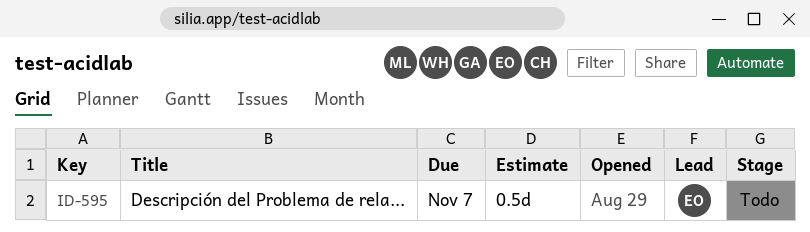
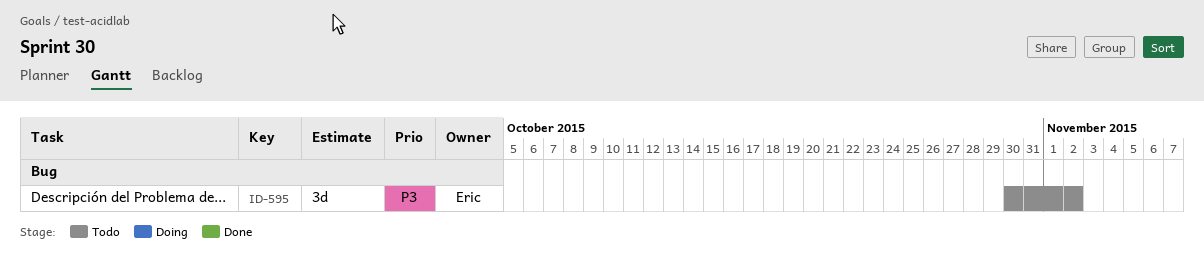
ID-595, estimate: 0.5d -> 3d
ID-595, due: Nov 7 -> Nov 2

